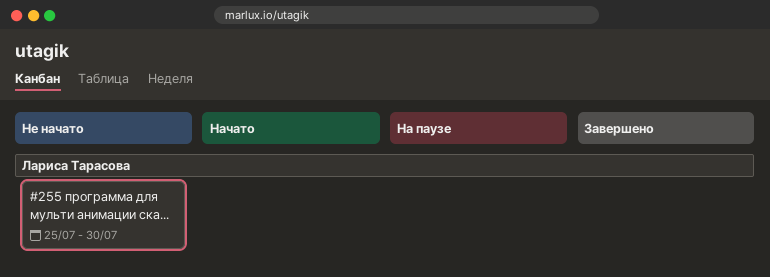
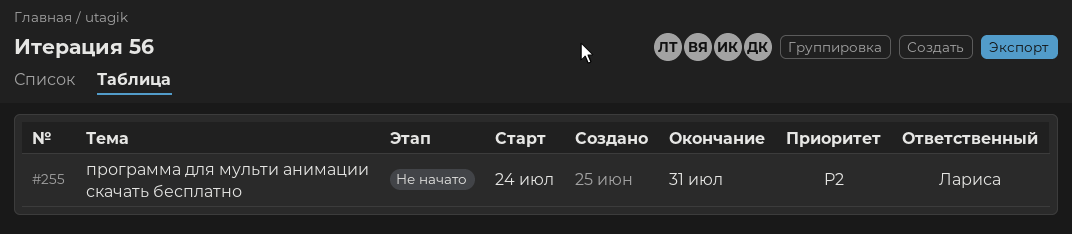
#255, start: Jul 25 -> Jul 24
#255, due: Jul 30 -> Jul 31

